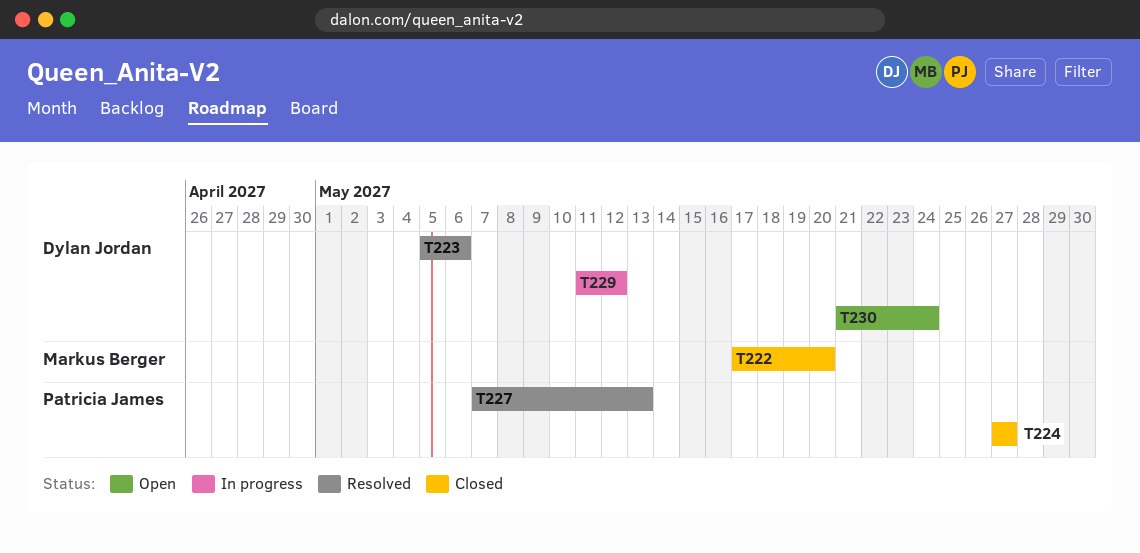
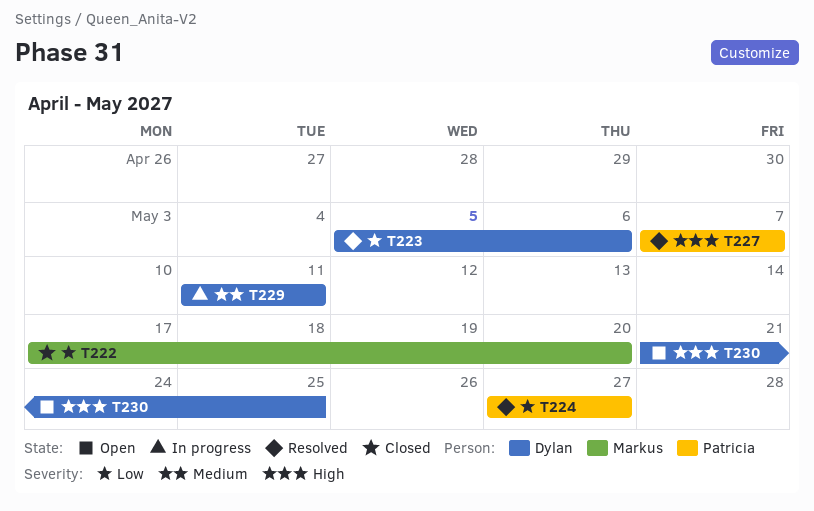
T224, status: Closed -> Resolved
T227, due: May 13 -> May 7
T229, due: May 12 -> May 11
T230, due: May 24 -> May 25

